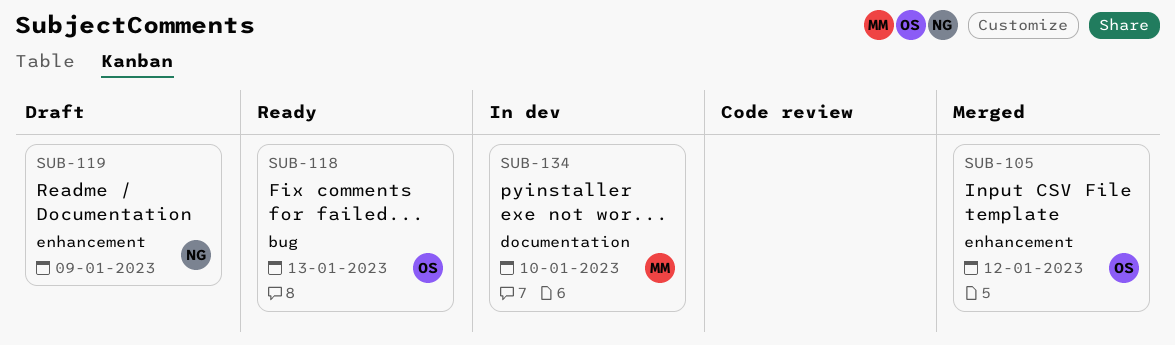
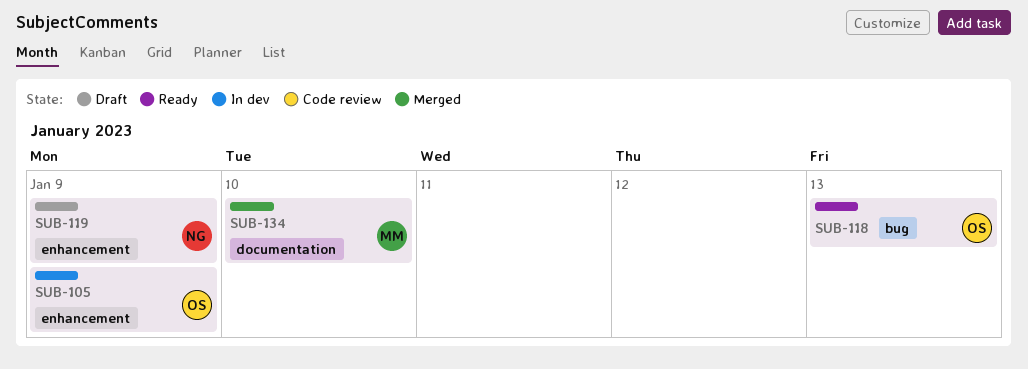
SUB-105, status: Merged -> In dev
SUB-105, due: Jan 12 -> Jan 9
SUB-134, status: In dev -> Merged

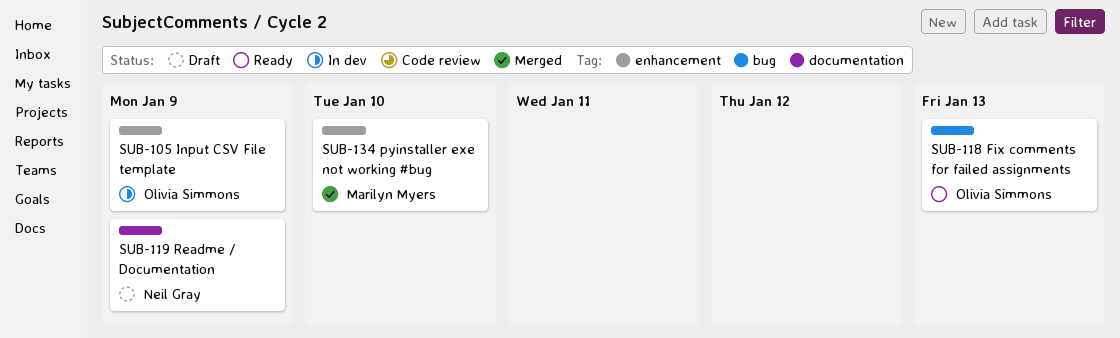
SUB-119, label: enhancement -> documentation
SUB-134, label: documentation -> enhancement

